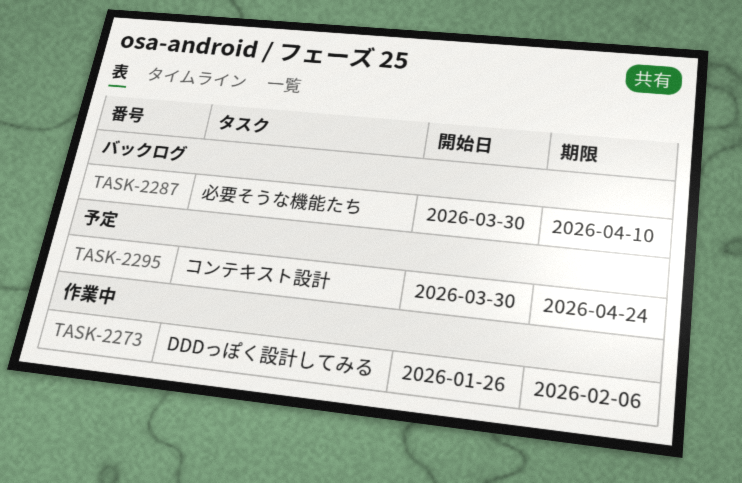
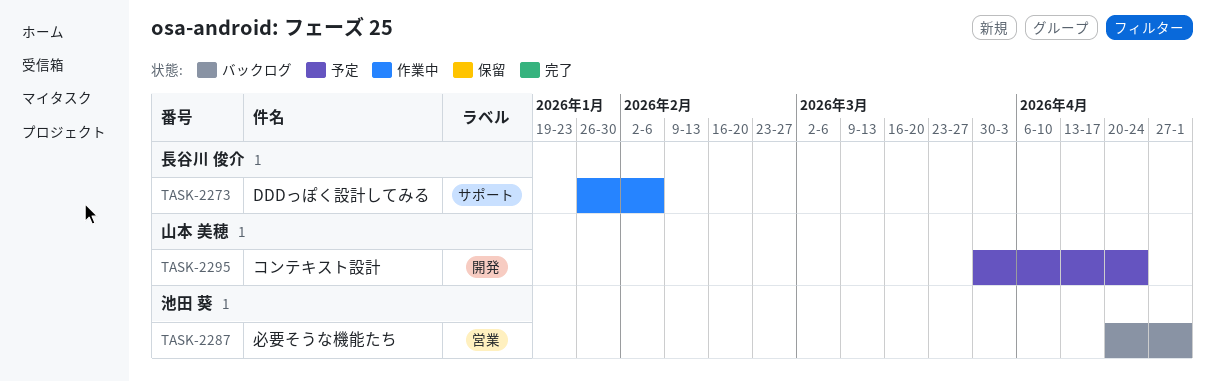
TASK-2287, start: Mar 30 -> Apr 20
TASK-2287, due: Apr 10 -> May 1

